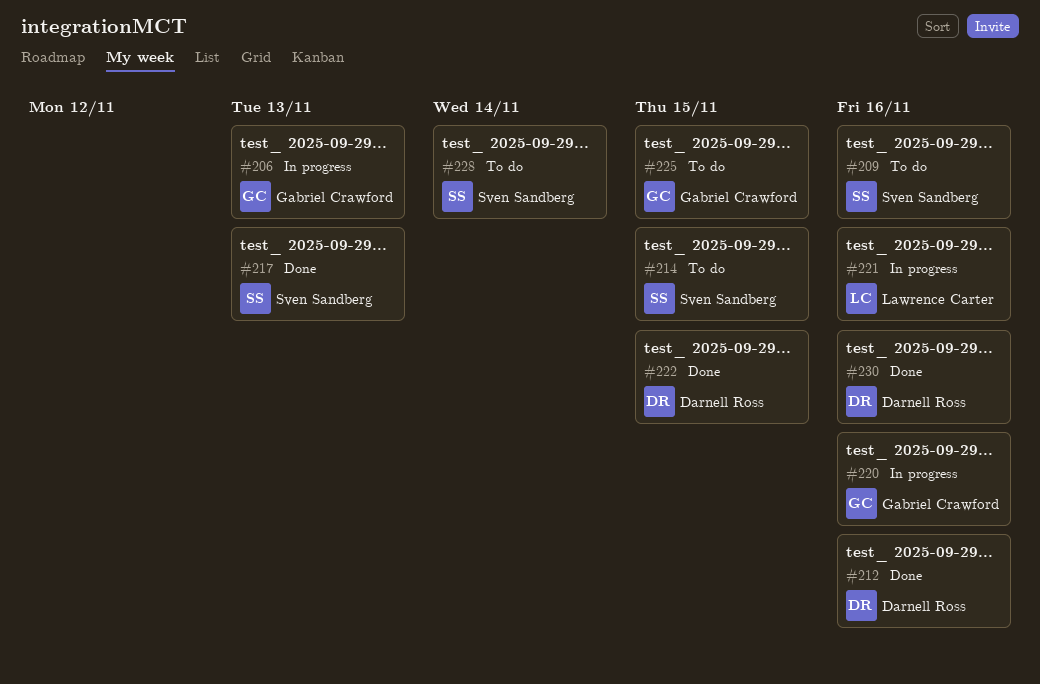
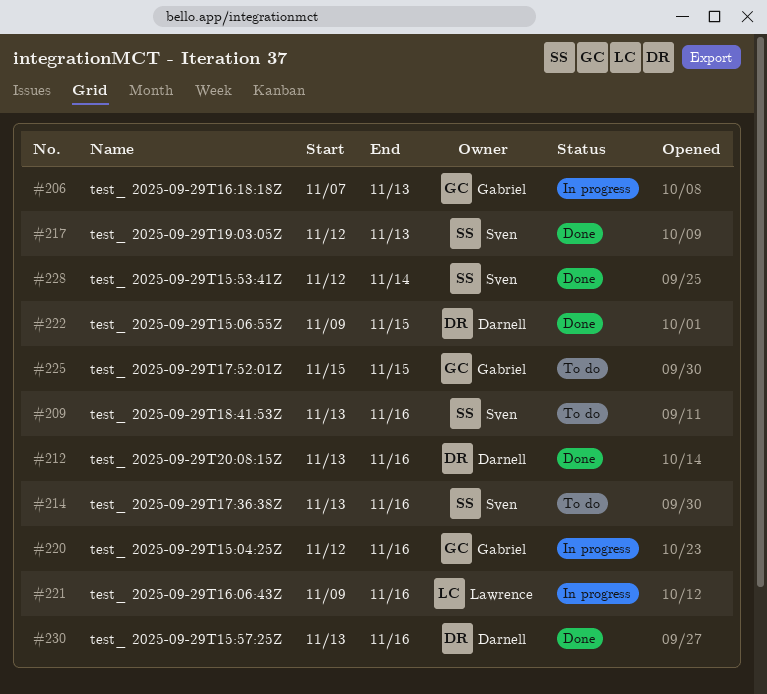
#214, due: Nov 15 -> Nov 16
#228, status: To do -> Done

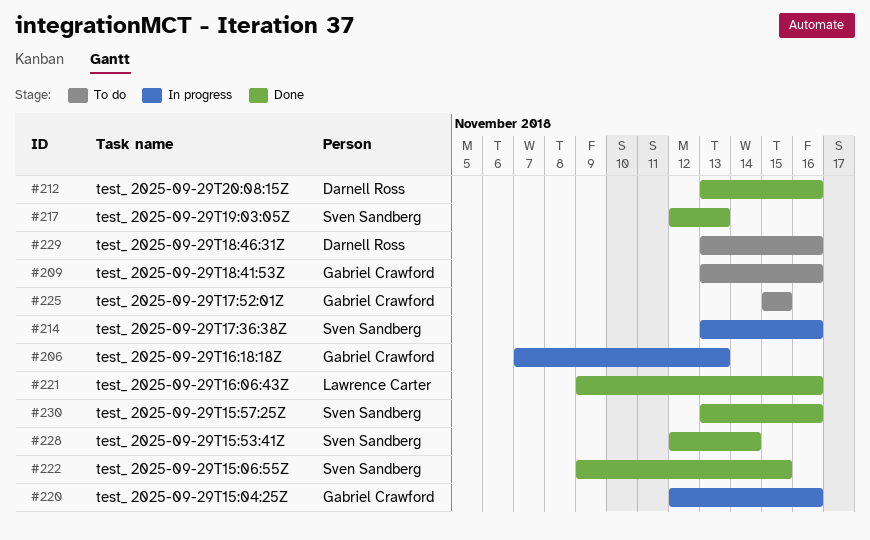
#209, owner: Sven Sandberg -> Gabriel Crawford
#214, status: To do -> In progress
#221, status: In progress -> Done
#222, owner: Darnell Ross -> Sven Sandberg
#229: none -> present
#230, owner: Darnell Ross -> Sven Sandberg

